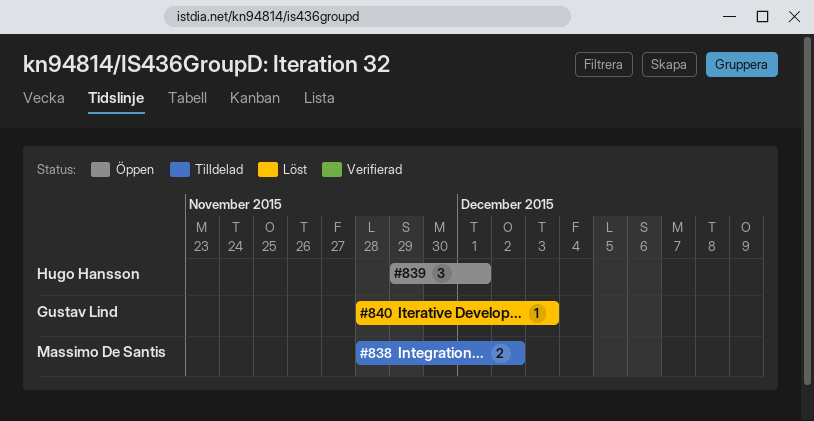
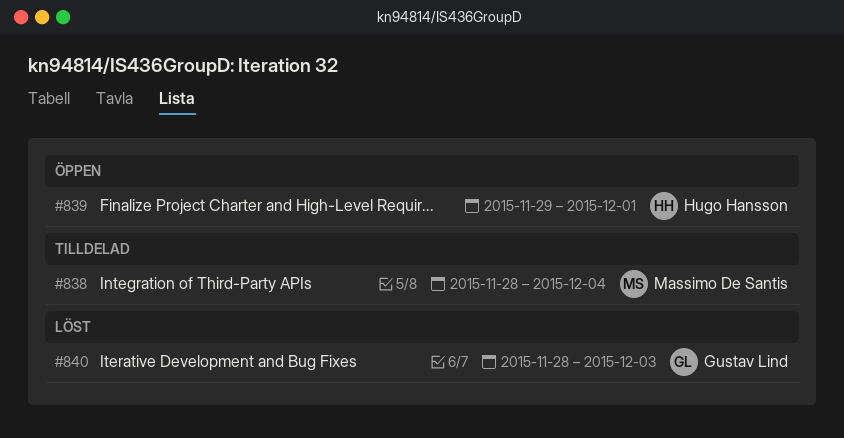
#838, due: Dec 2 -> Dec 4

